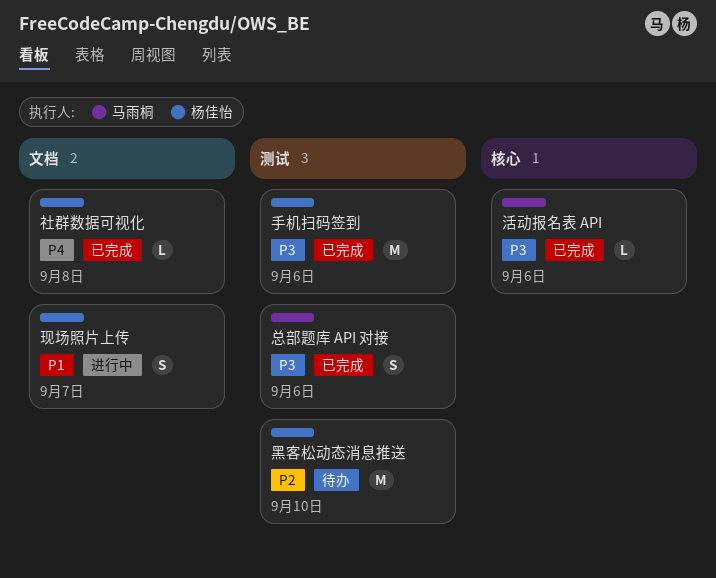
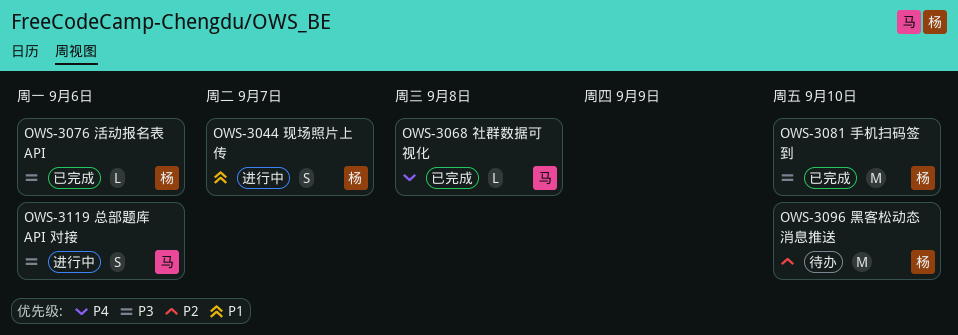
总部题库 API 对接, status: 已完成 -> 进行中
手机扫码签到, due: Sep 6 -> Sep 10
活动报名表 API, owner: 马雨桐 -> 杨佳怡
社群数据可视化, owner: 杨佳怡 -> 马雨桐

